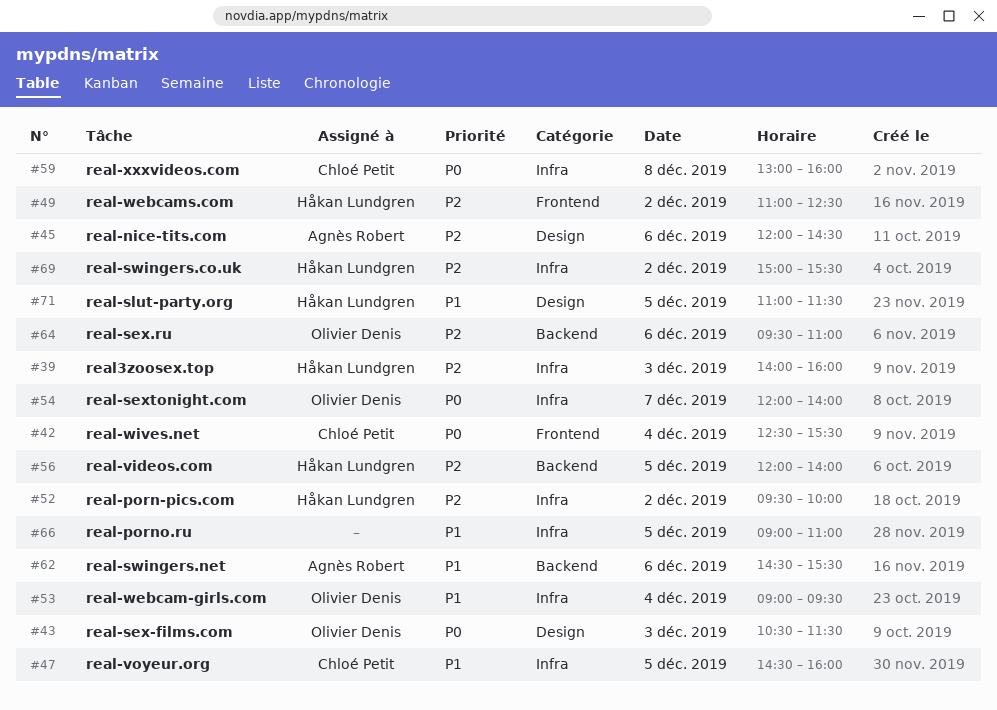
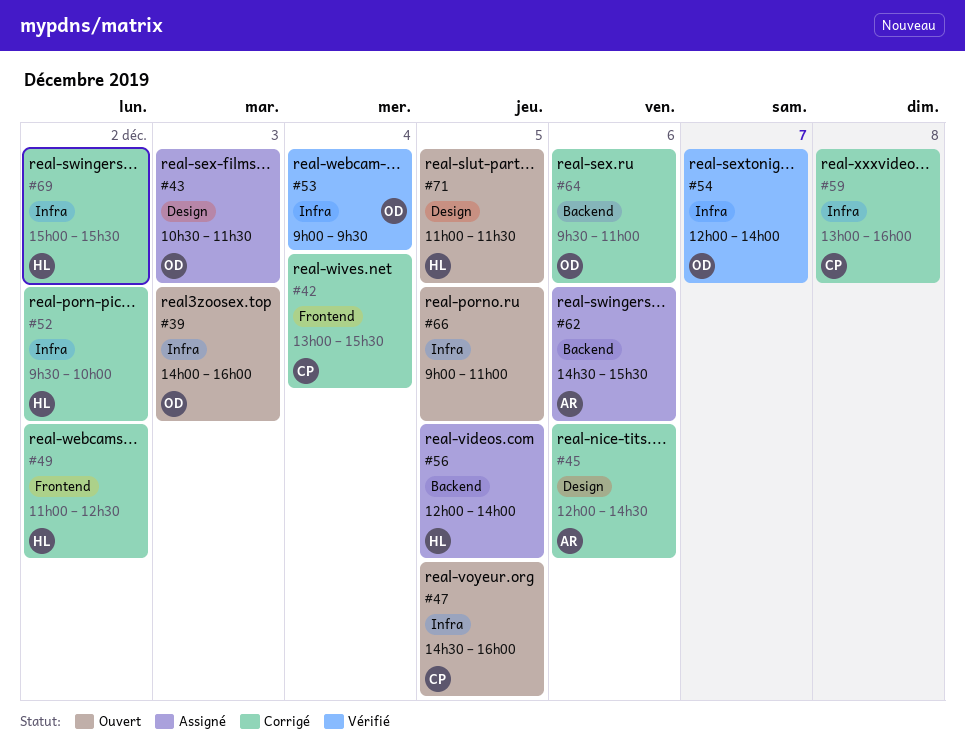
#39, owner: Håkan Lundgren -> Olivier Denis
#42, begins: 12:30 -> 13:00

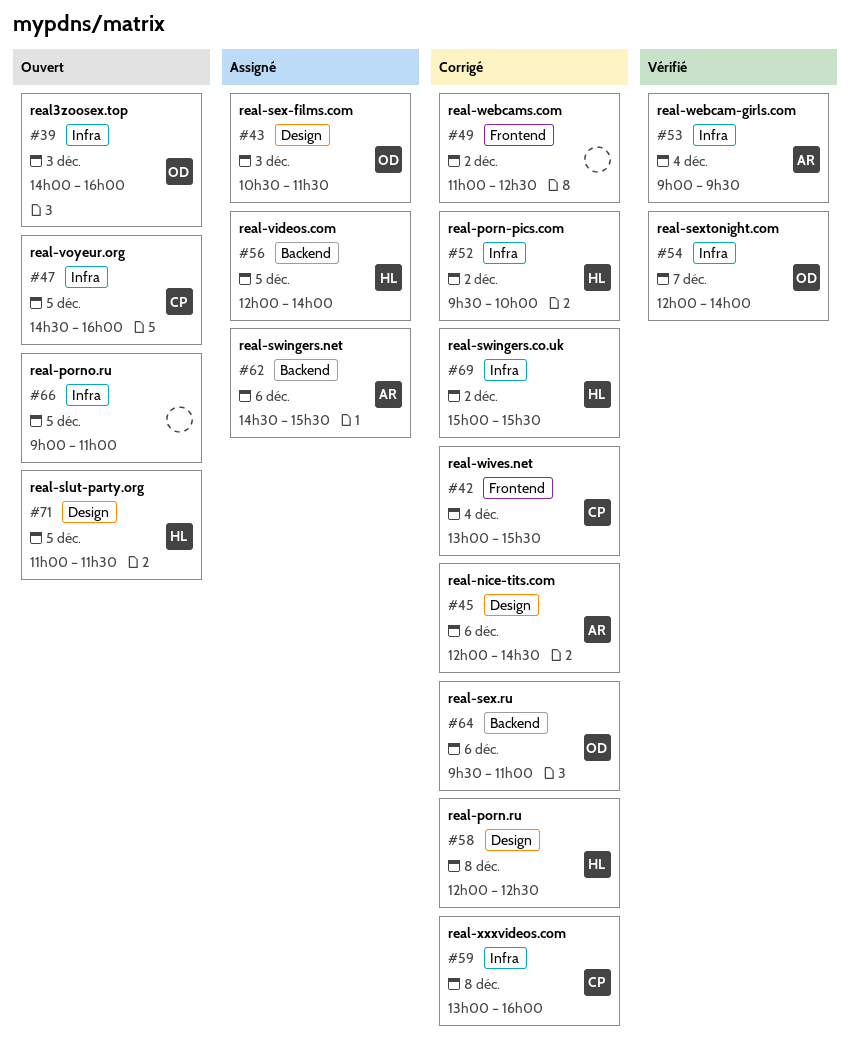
#49, owner: HL -> none
#53, owner: OD -> AR
#58: none -> present

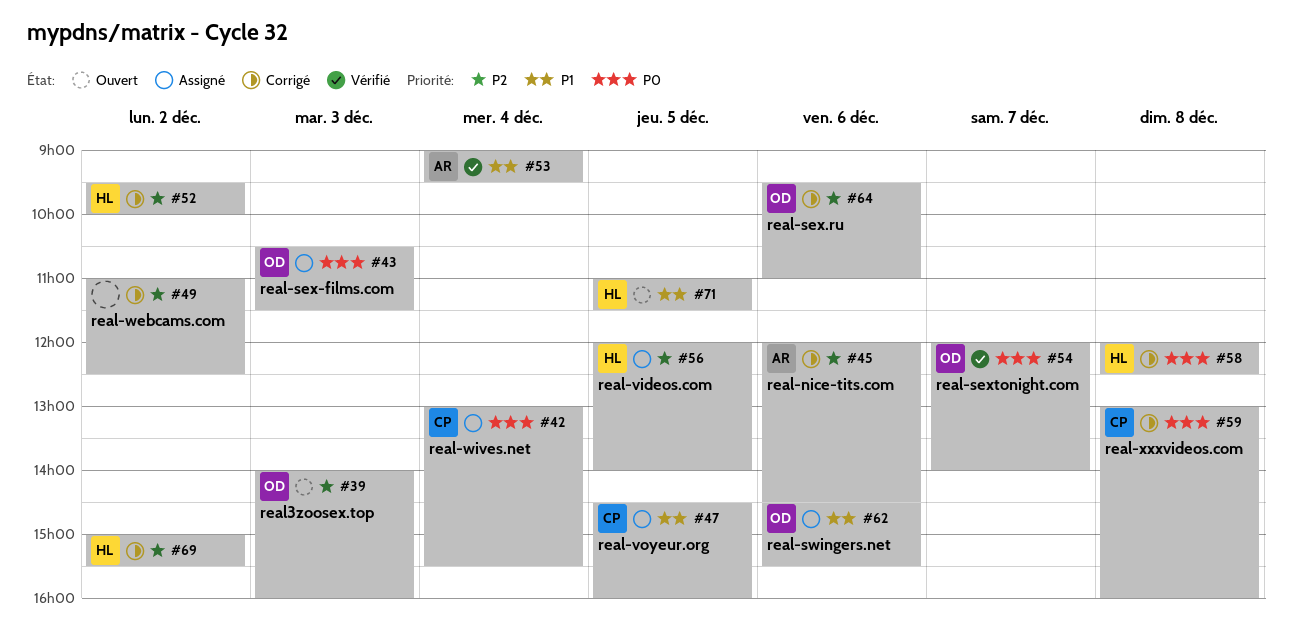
#42, status: Corrigé -> Assigné
#47, status: Ouvert -> Assigné
#62, owner: AR -> OD
#66: present -> none

